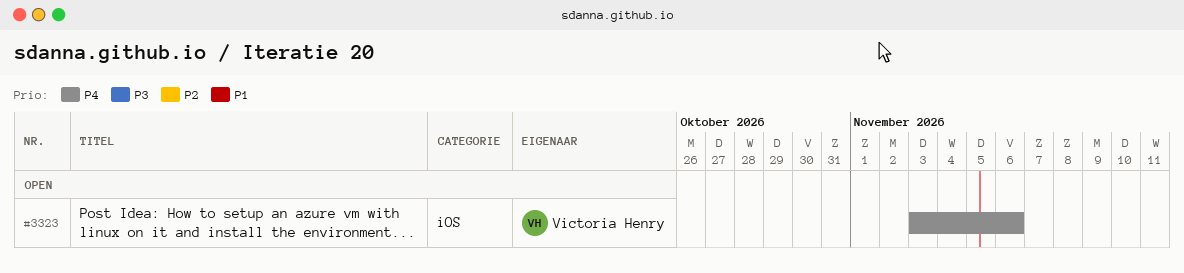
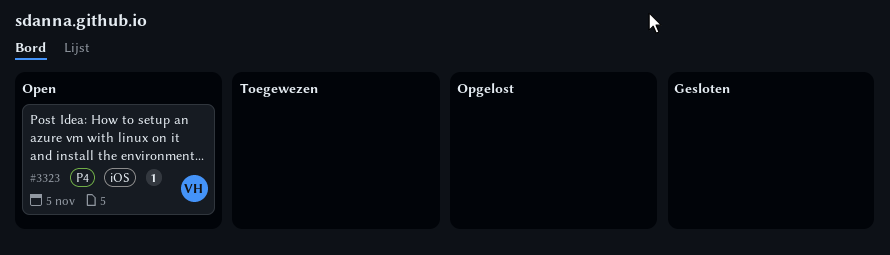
#3323, due: Nov 6 -> Nov 5

